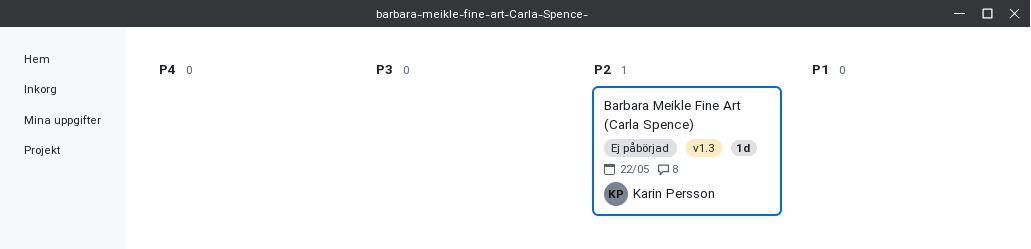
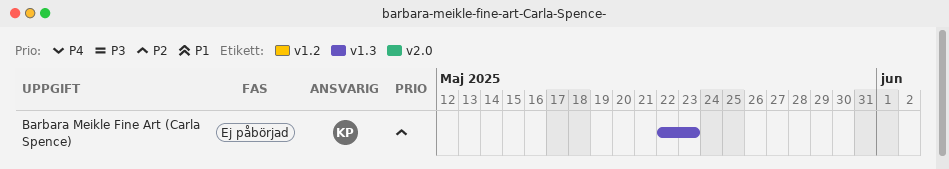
Barbara Meikle Fine Art (Carla Spence), due: May 22 -> May 23

